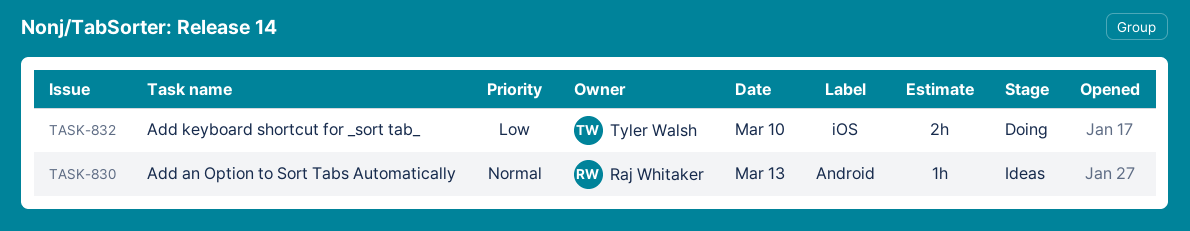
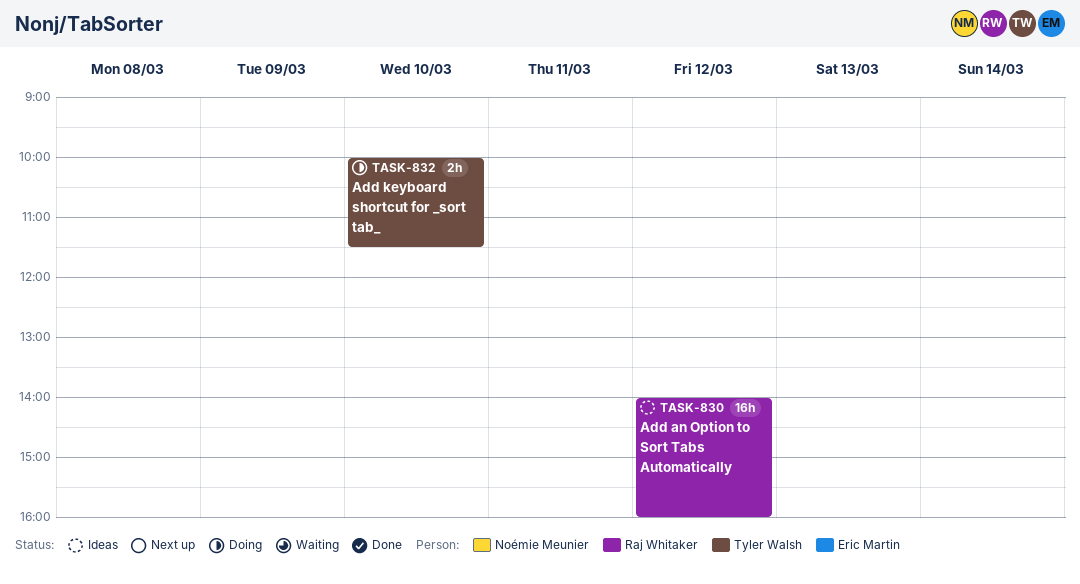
TASK-830, estimate: 1h -> 16h
TASK-830, day: Mar 13 -> Mar 12

